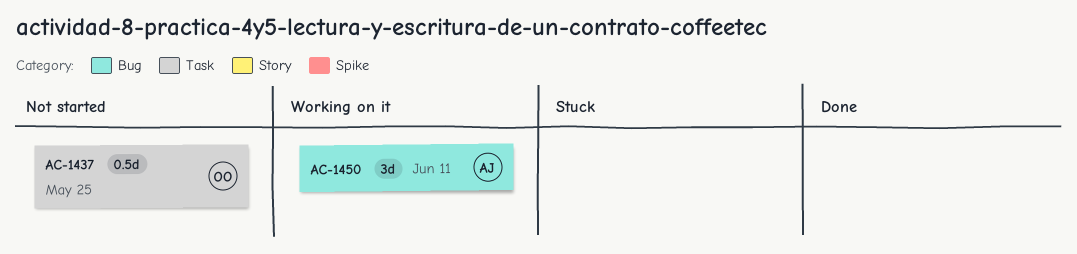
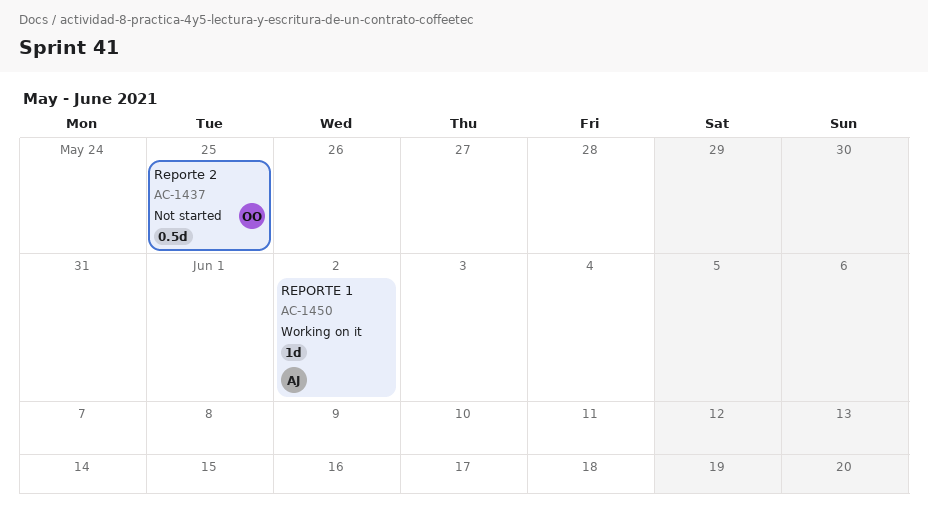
AC-1450, estimate: 3d -> 1d
AC-1450, due: Jun 11 -> Jun 2

